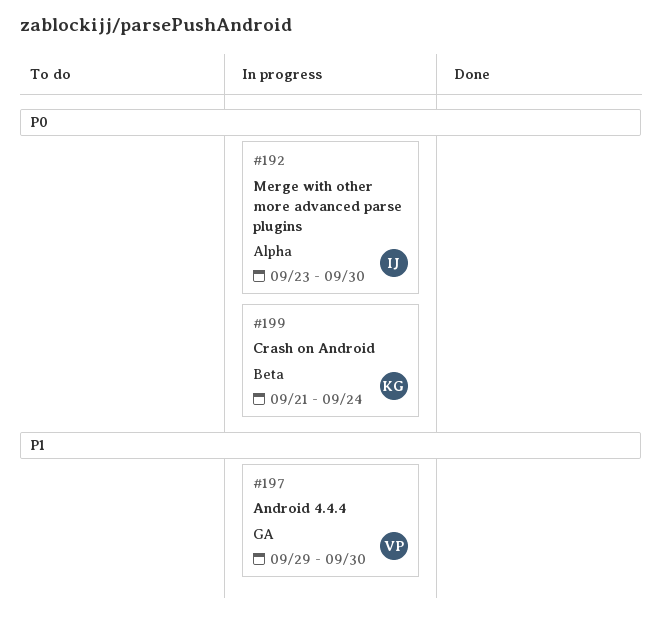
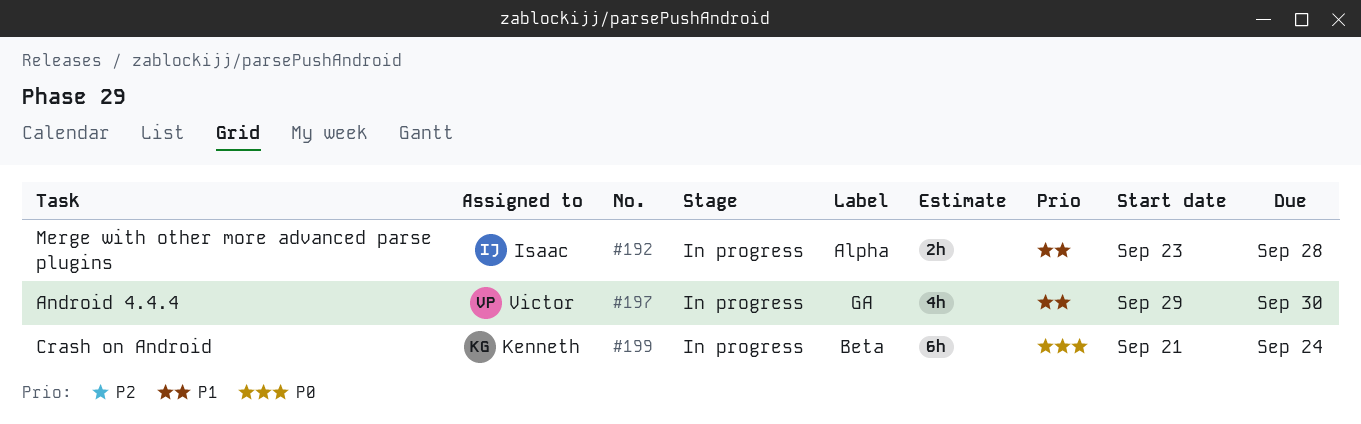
#192, priority: P0 -> P1
#192, due: Sep 30 -> Sep 28

